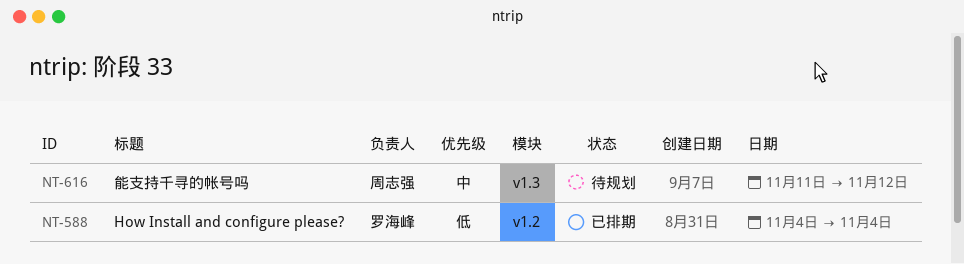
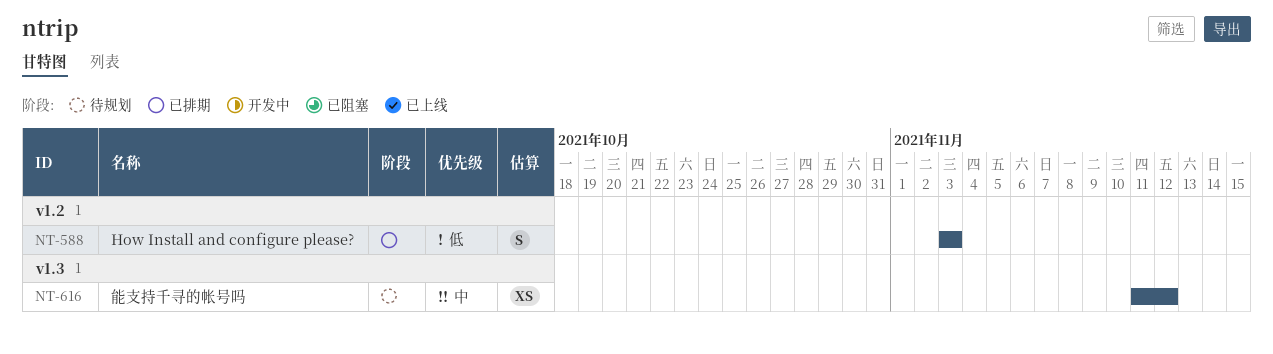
NT-588, start: Nov 4 -> Nov 3
NT-588, due: Nov 4 -> Nov 3

